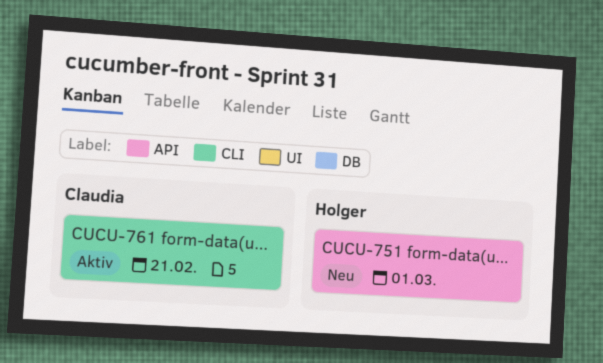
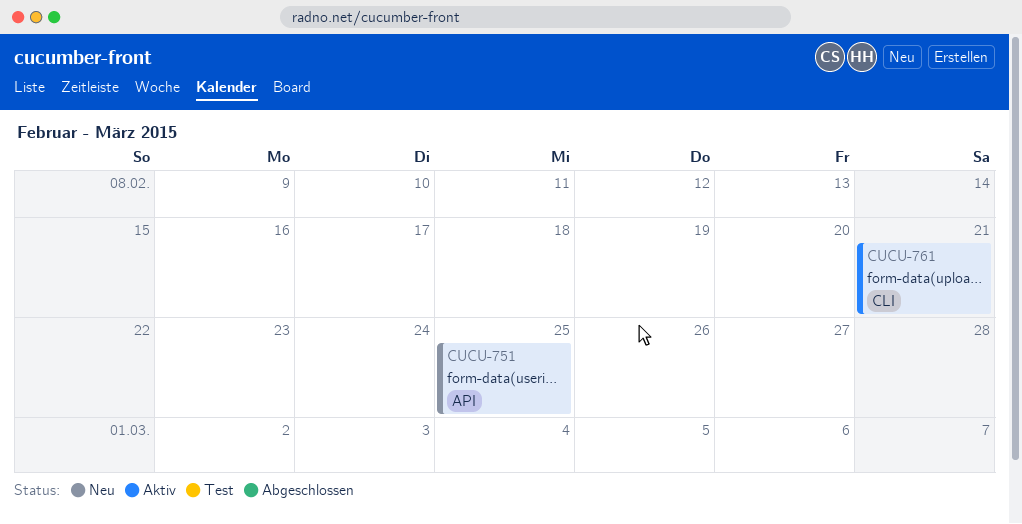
CUCU-751, due: Mar 1 -> Feb 25

